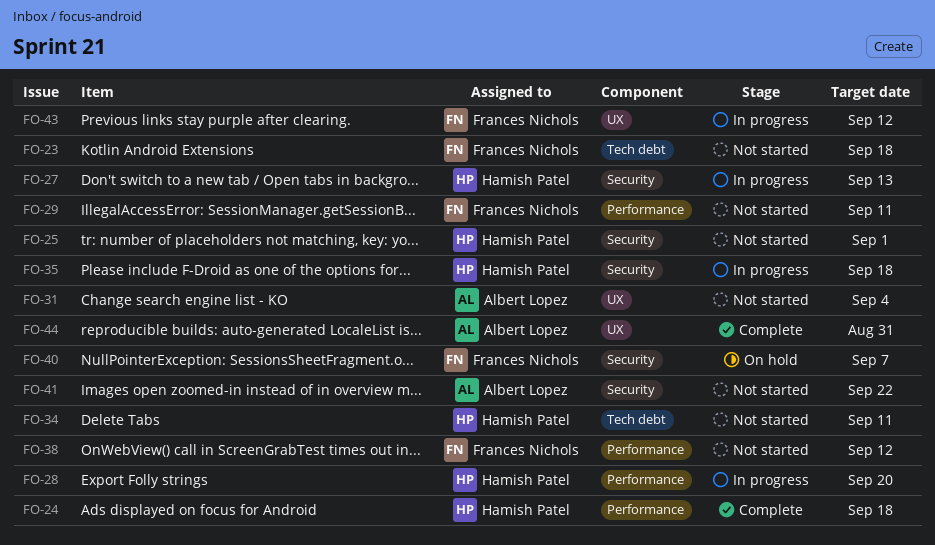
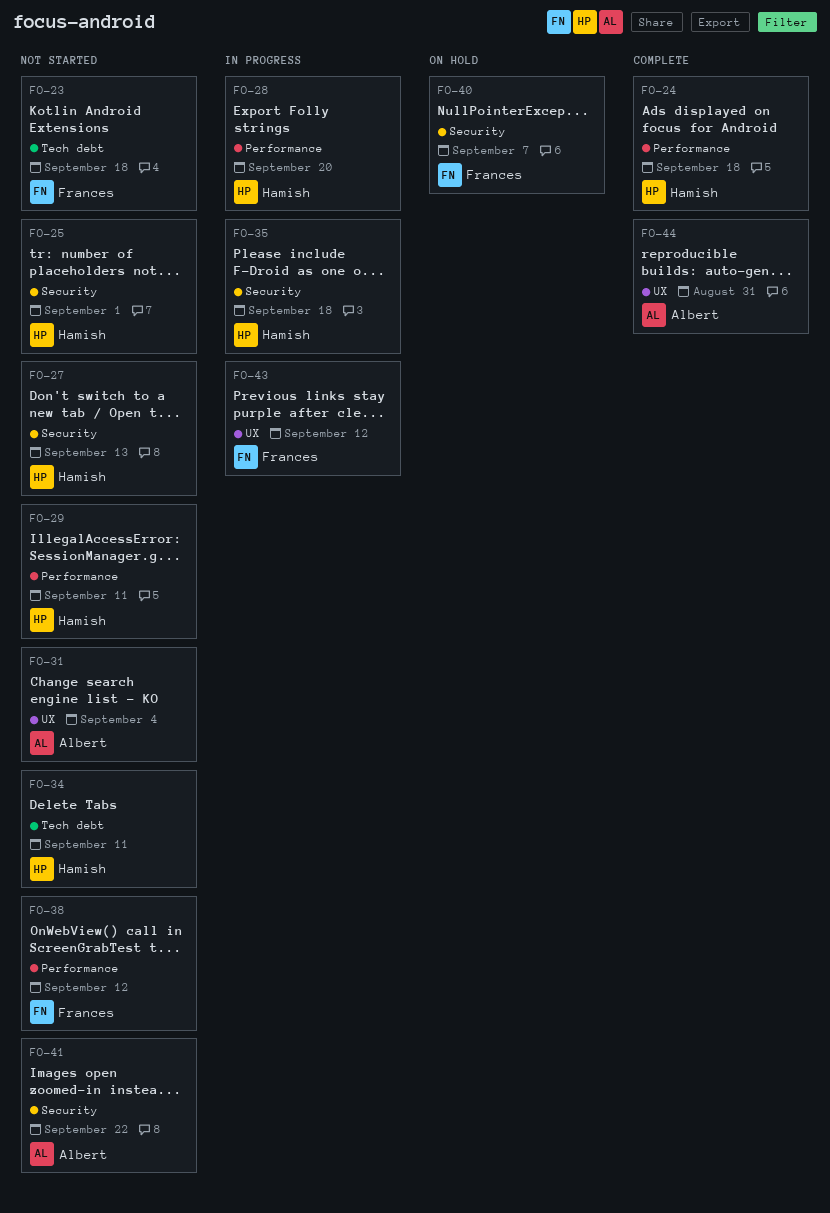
FO-27, status: In progress -> Not started
FO-29, owner: Frances Nichols -> Hamish Patel

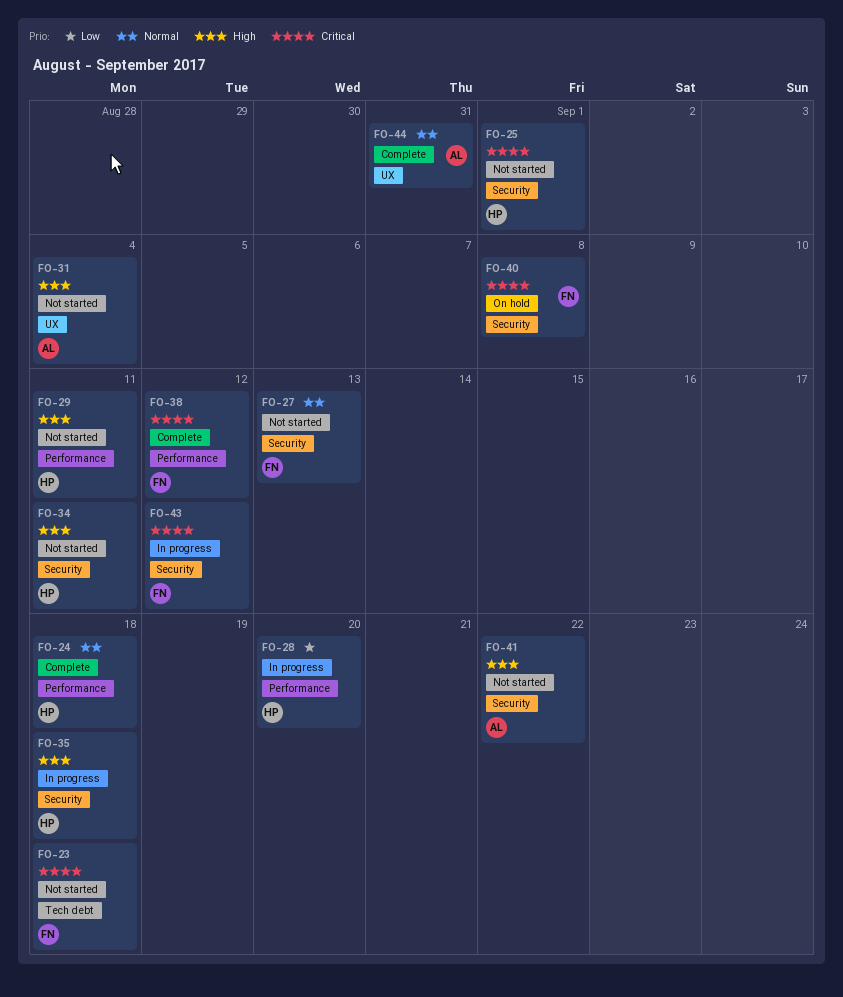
FO-27, owner: Hamish -> Frances
FO-34, label: Tech debt -> Security
FO-38, status: Not started -> Complete
FO-40, due: Sep 7 -> Sep 8
FO-43, label: UX -> Security

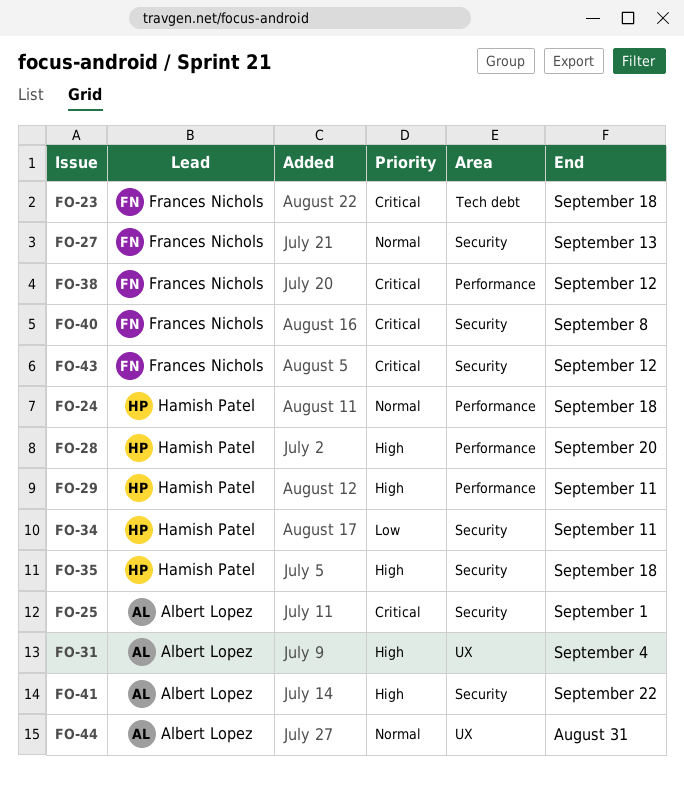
FO-25, owner: Hamish Patel -> Albert Lopez
FO-28, priority: Low -> High
FO-34, priority: High -> Low

